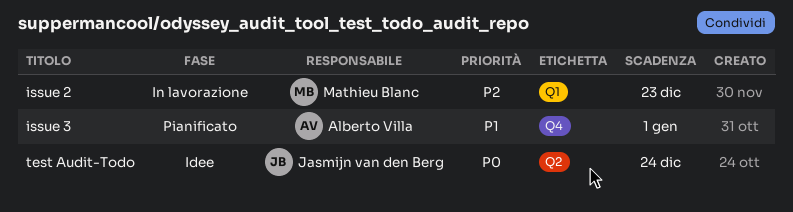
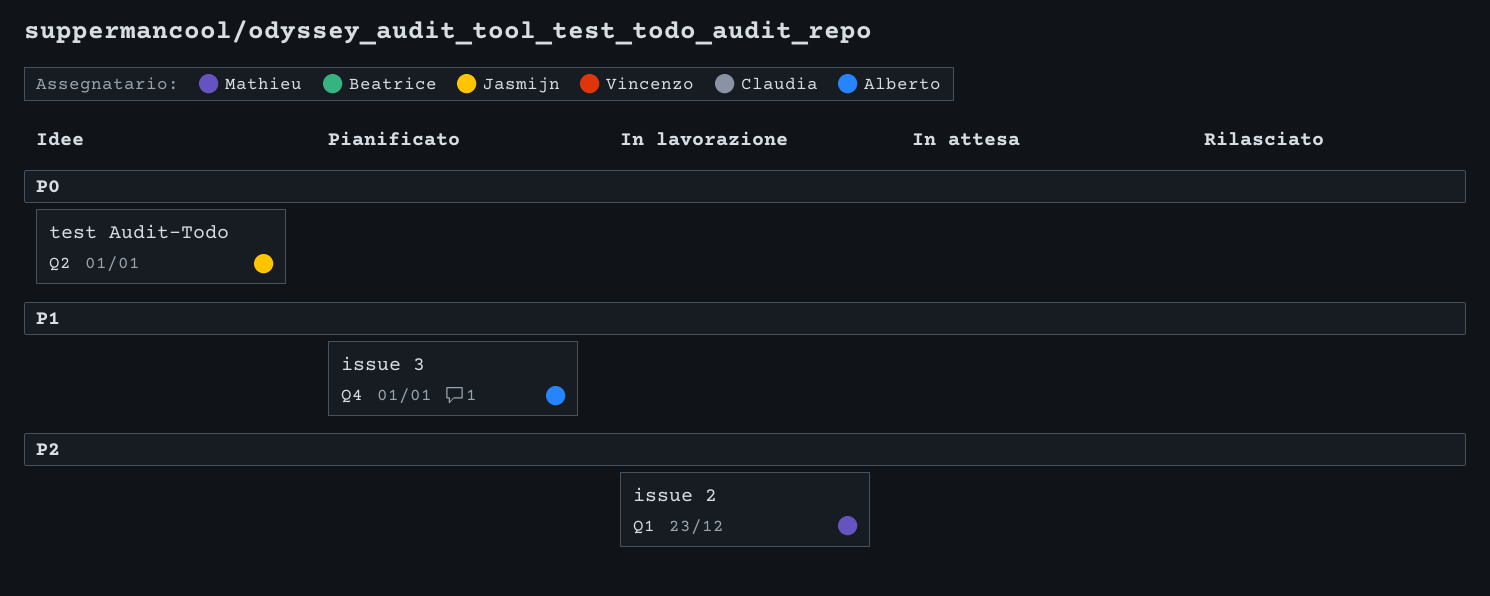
test Audit-Todo, due: Dec 24 -> Jan 1

